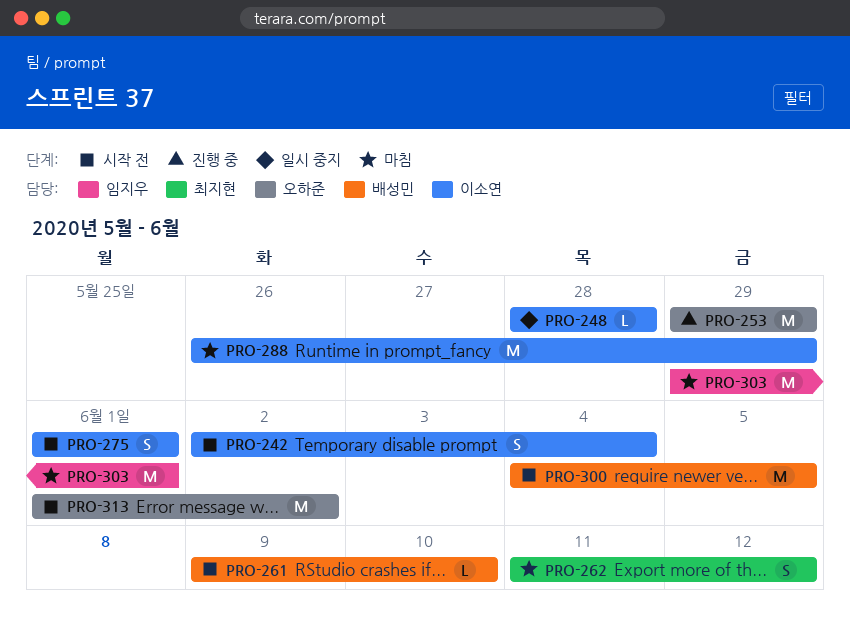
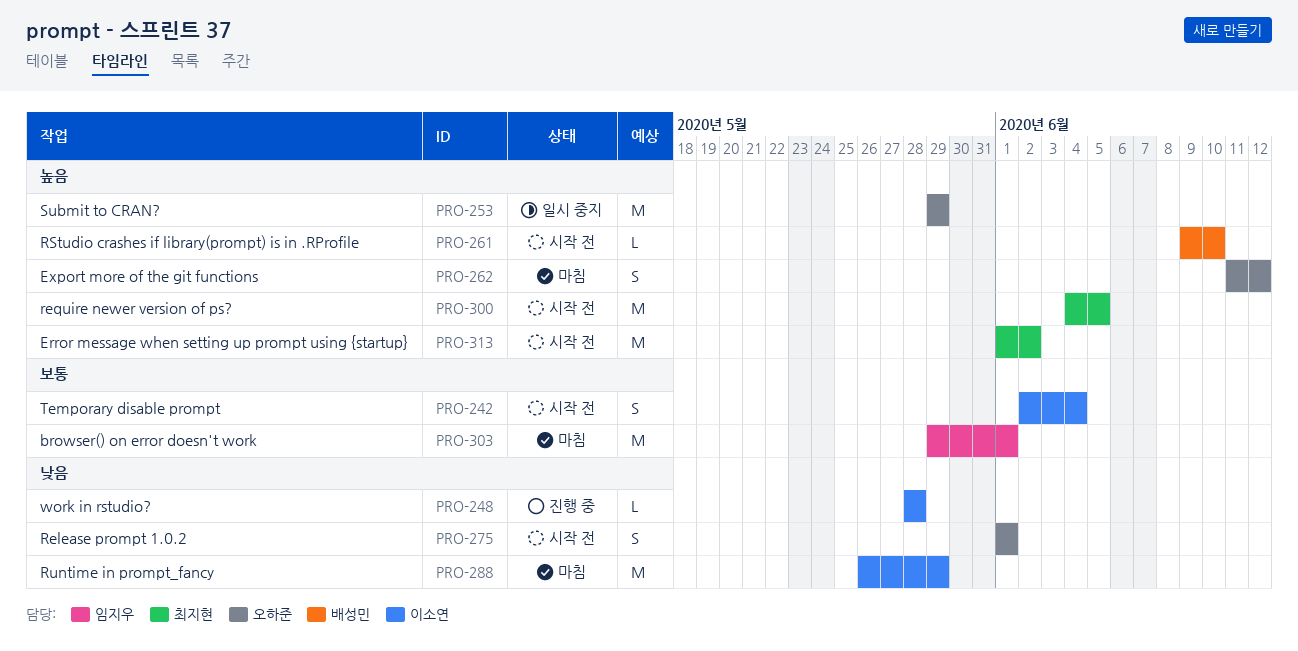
PRO-248, status: 일시 중지 -> 진행 중
PRO-253, status: 진행 중 -> 일시 중지
PRO-262, owner: 최지현 -> 오하준
PRO-275, owner: 이소연 -> 오하준
PRO-300, owner: 배성민 -> 최지현
PRO-313, owner: 오하준 -> 최지현

